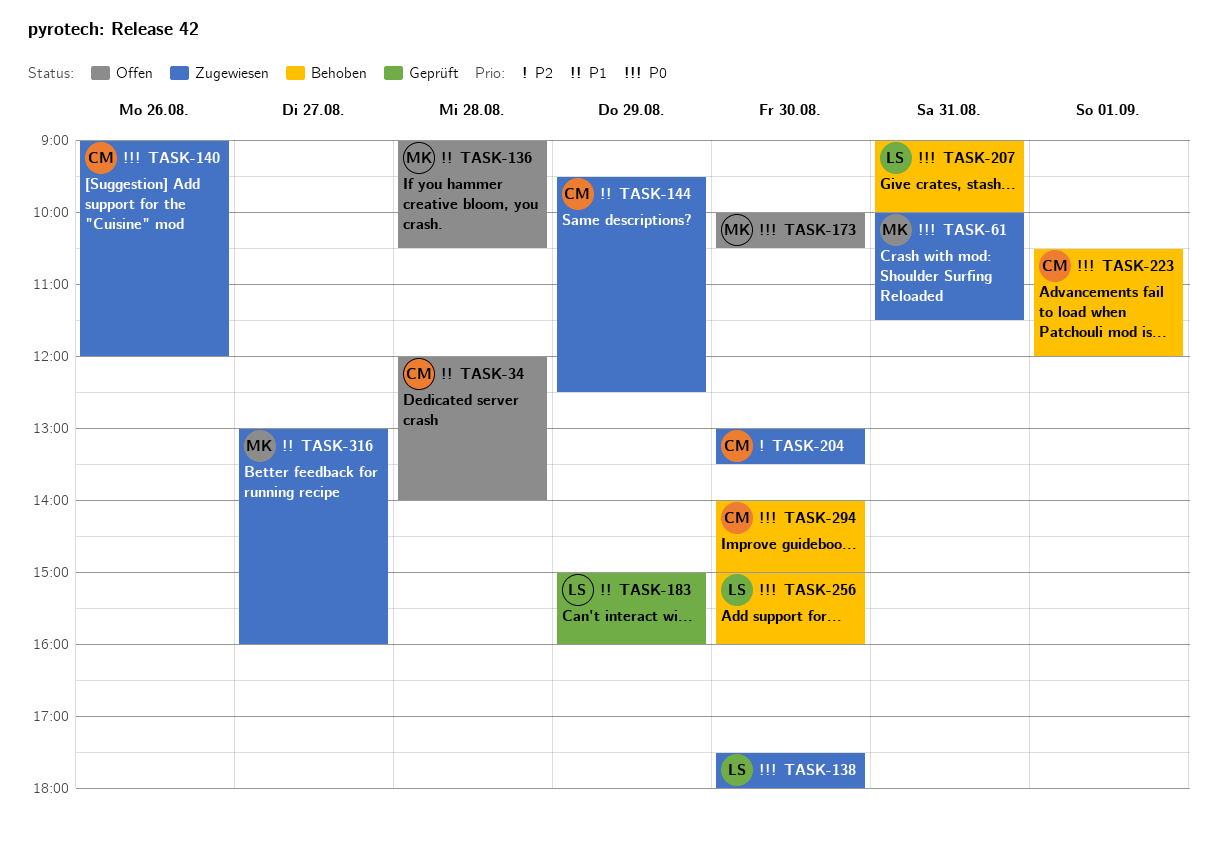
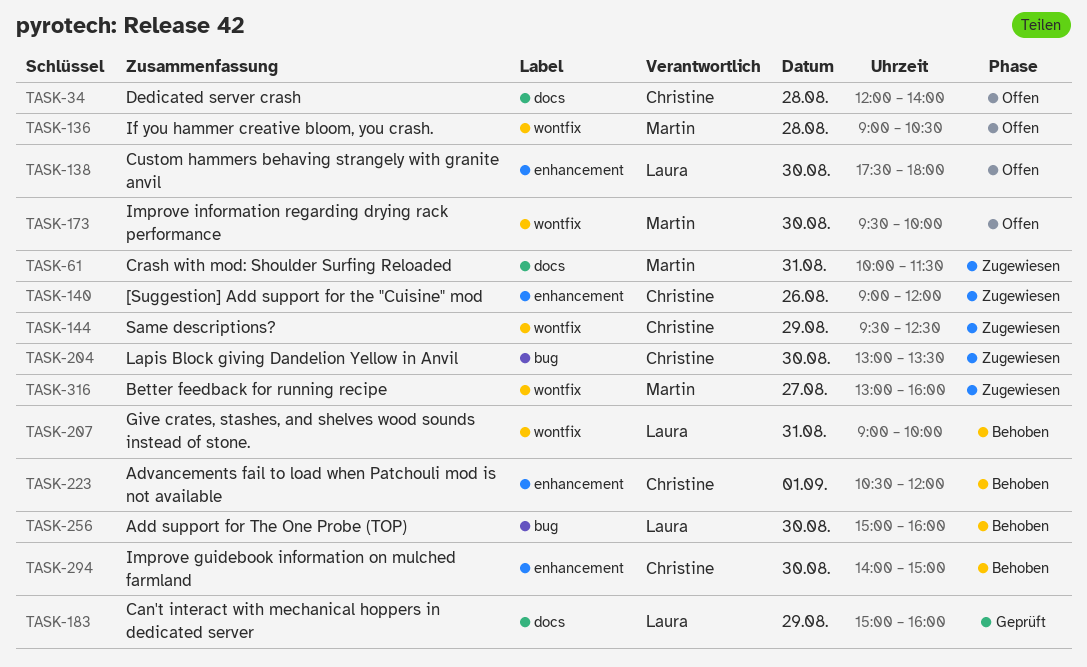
TASK-138, status: Zugewiesen -> Offen
TASK-173, begins: 10:00 -> 09:30
TASK-173, ends: 10:30 -> 10:00

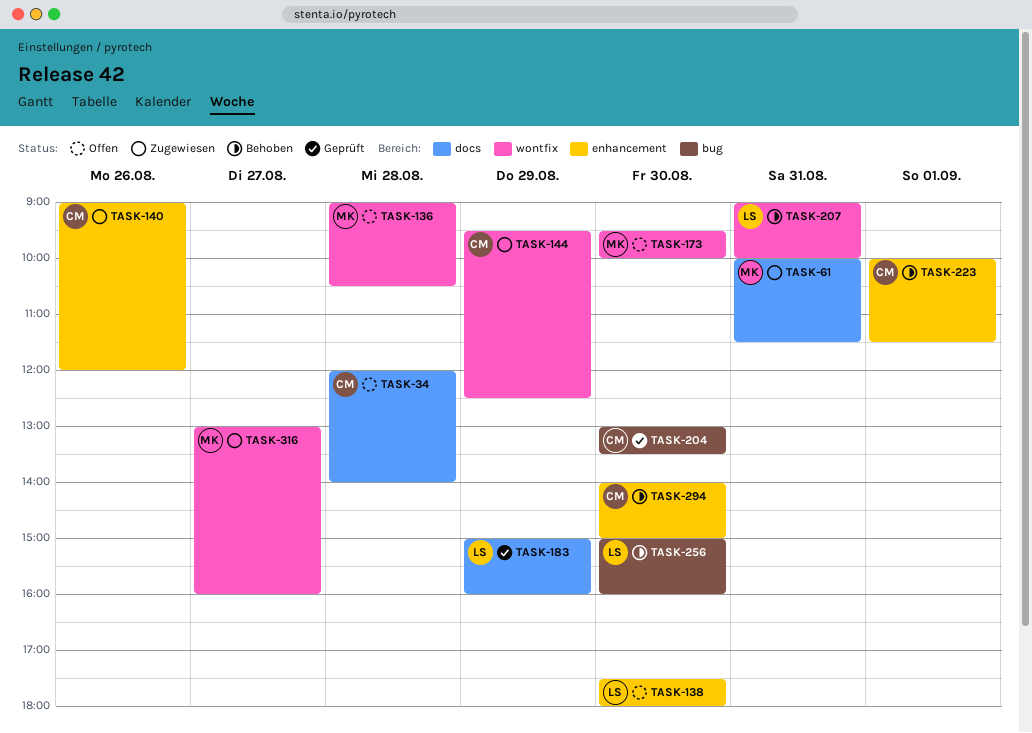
TASK-204, status: Zugewiesen -> Geprüft
TASK-223, begins: 10:30 -> 10:00
TASK-223, ends: 12:00 -> 11:30

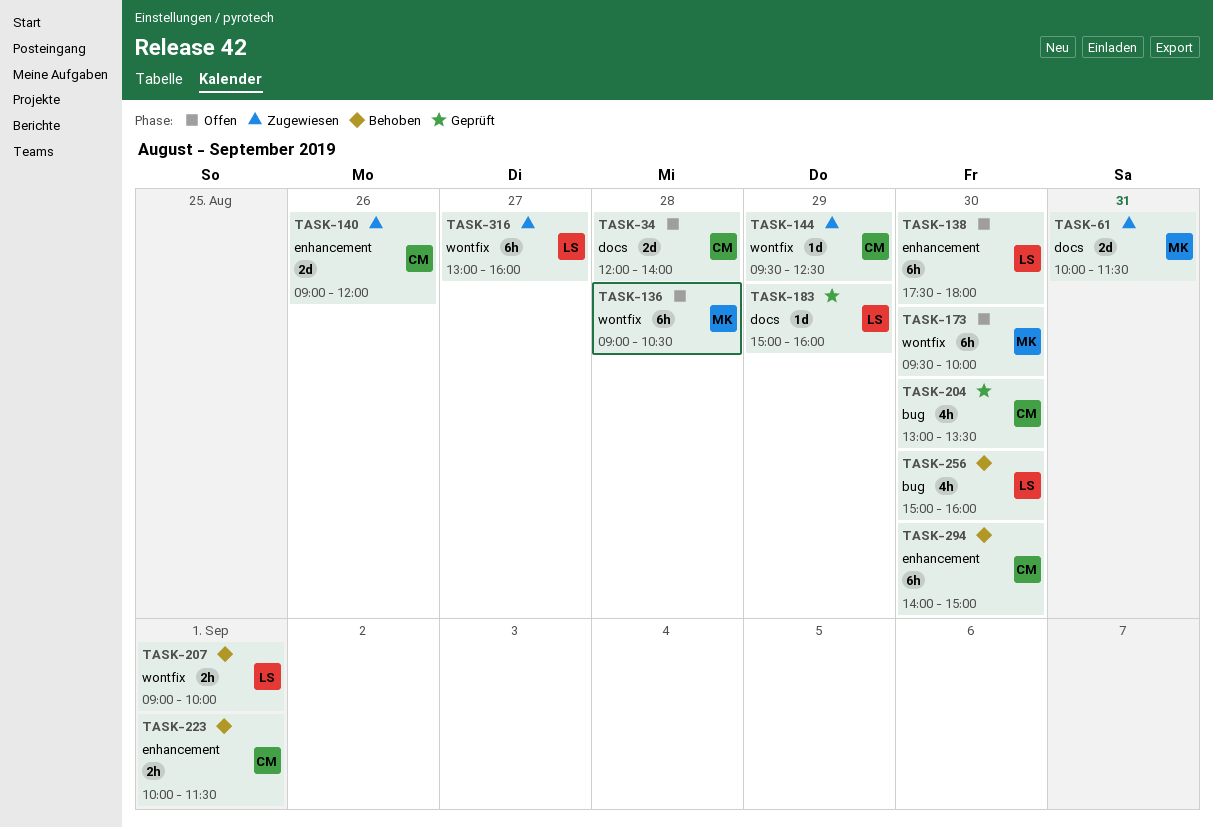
TASK-207, day: Aug 31 -> Sep 1
TASK-316, owner: MK -> LS

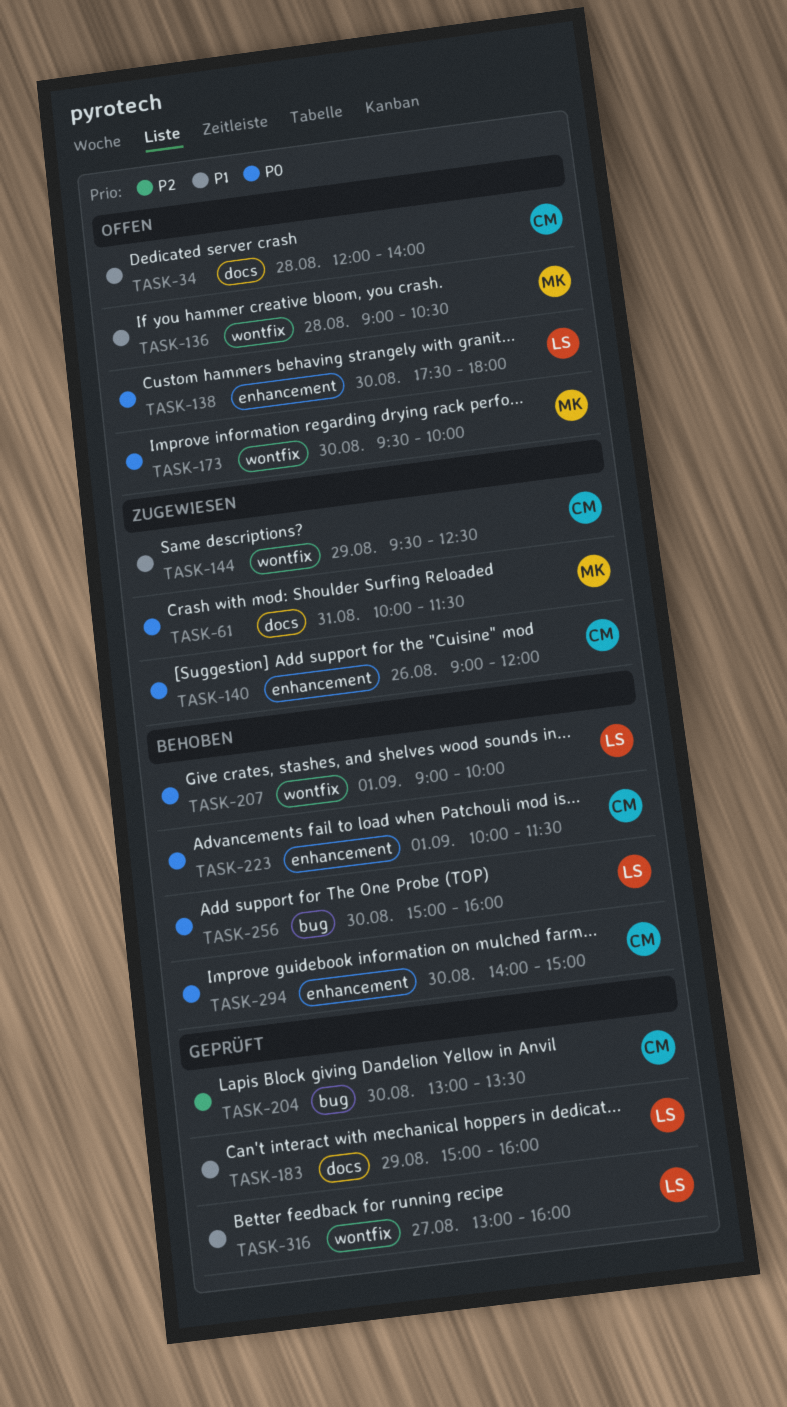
TASK-316, status: Zugewiesen -> Geprüft

